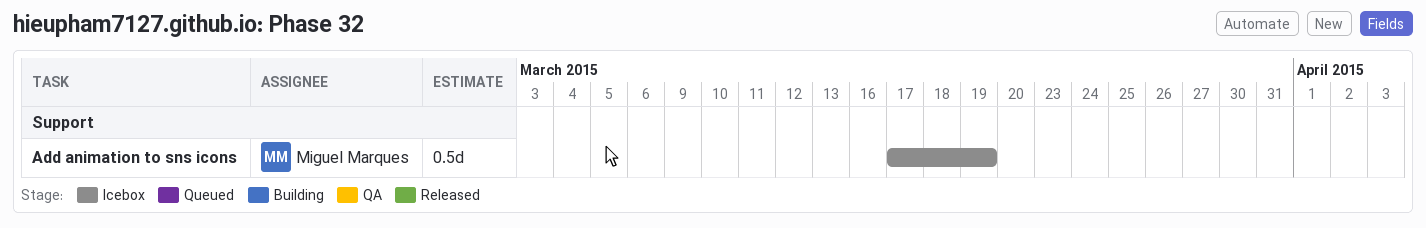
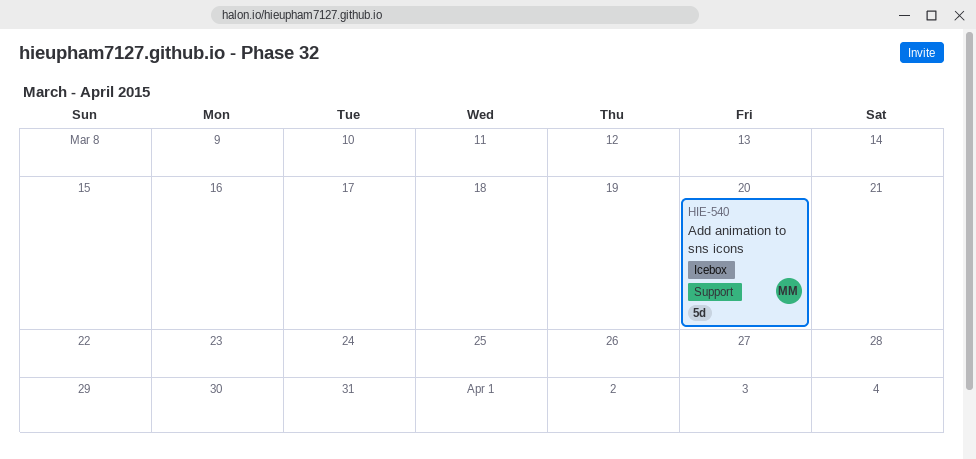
Add animation to sns icons, estimate: 0.5d -> 5d
Add animation to sns icons, due: Mar 19 -> Mar 20

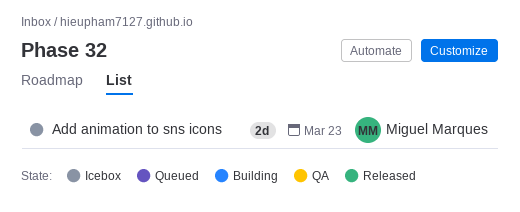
Add animation to sns icons, estimate: 5d -> 2d
Add animation to sns icons, due: Mar 20 -> Mar 23

